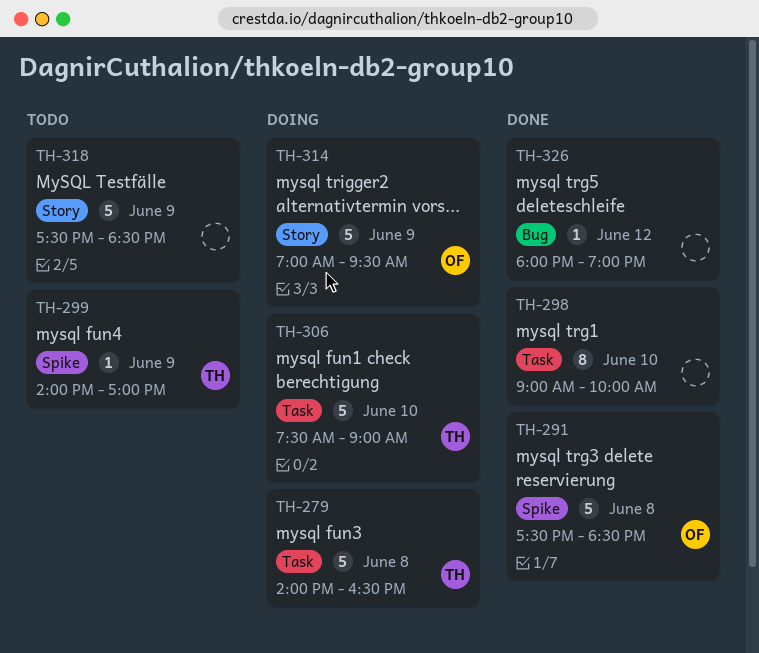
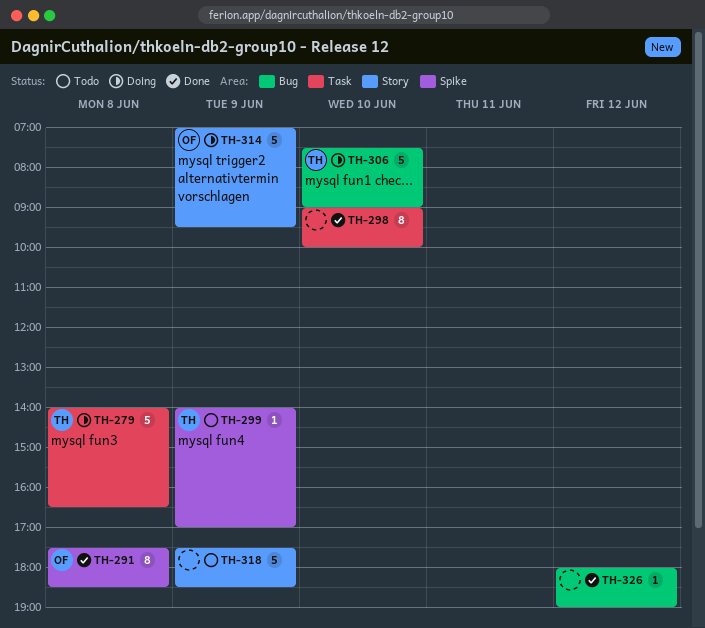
TH-291, estimate: 5 -> 8
TH-306, label: Task -> Bug

